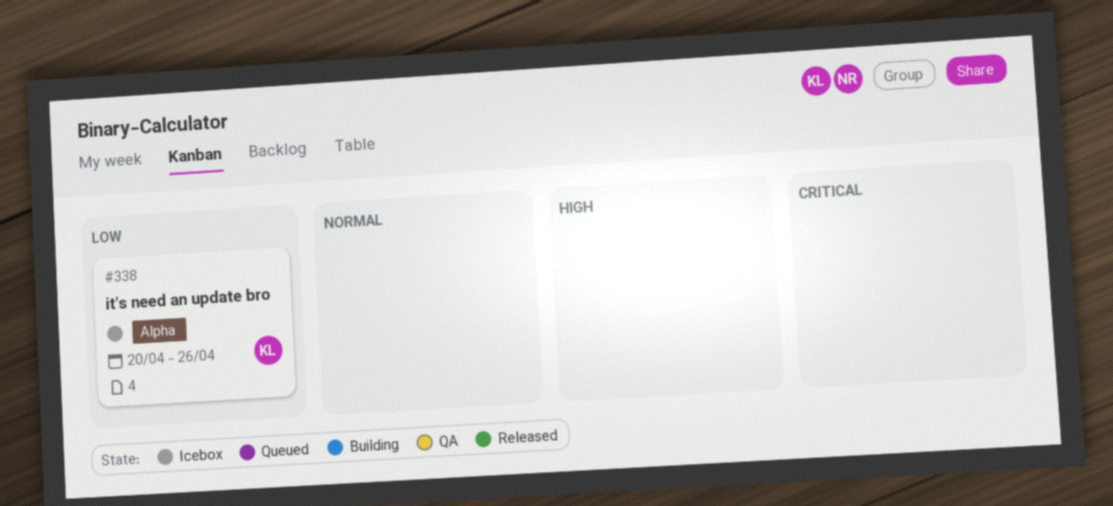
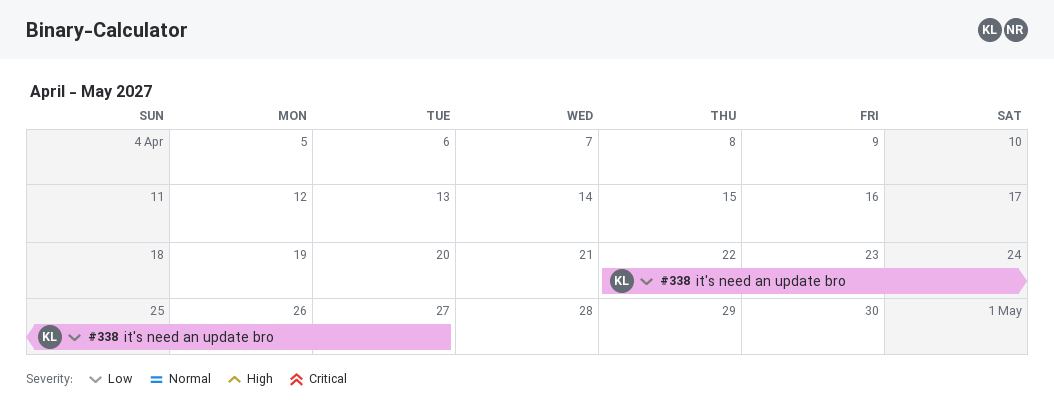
#338, start: Apr 20 -> Apr 22
#338, due: Apr 26 -> Apr 27

